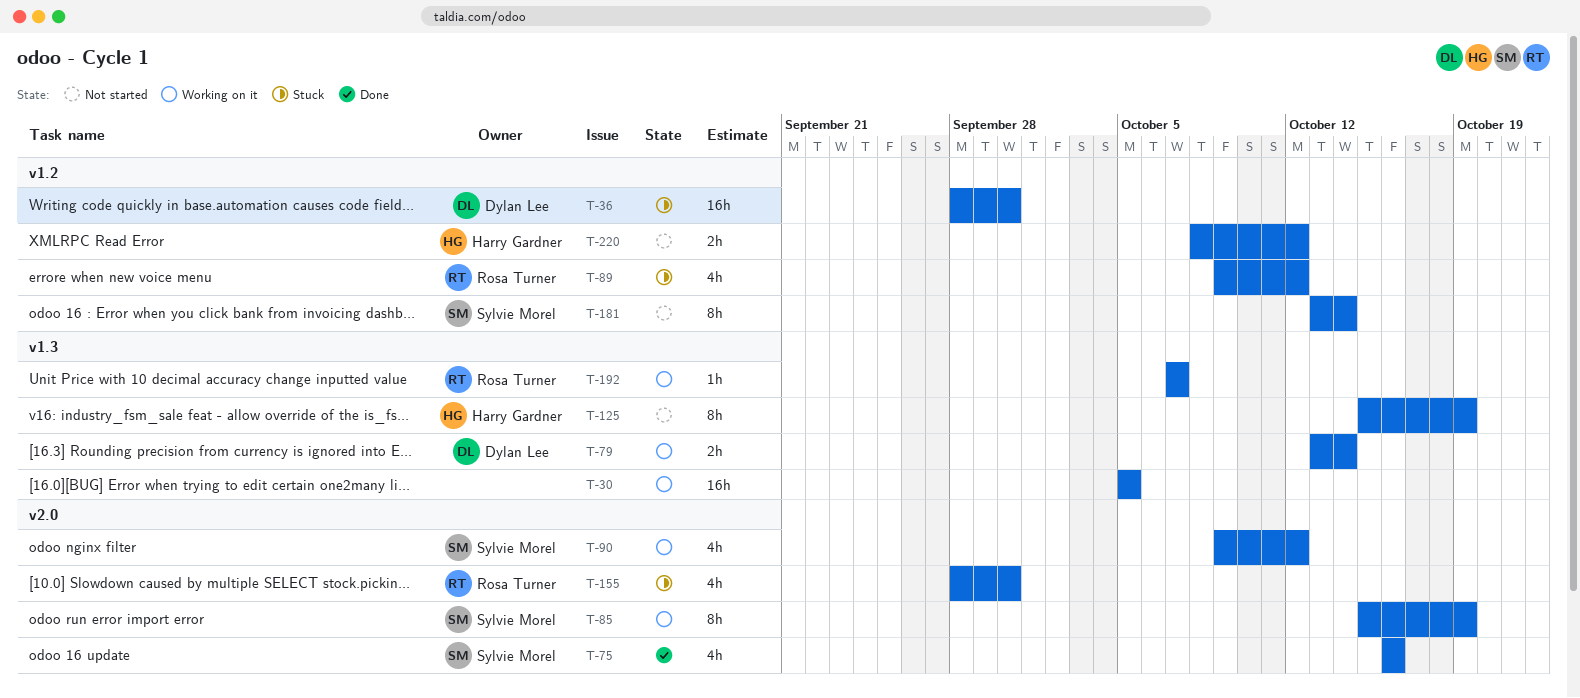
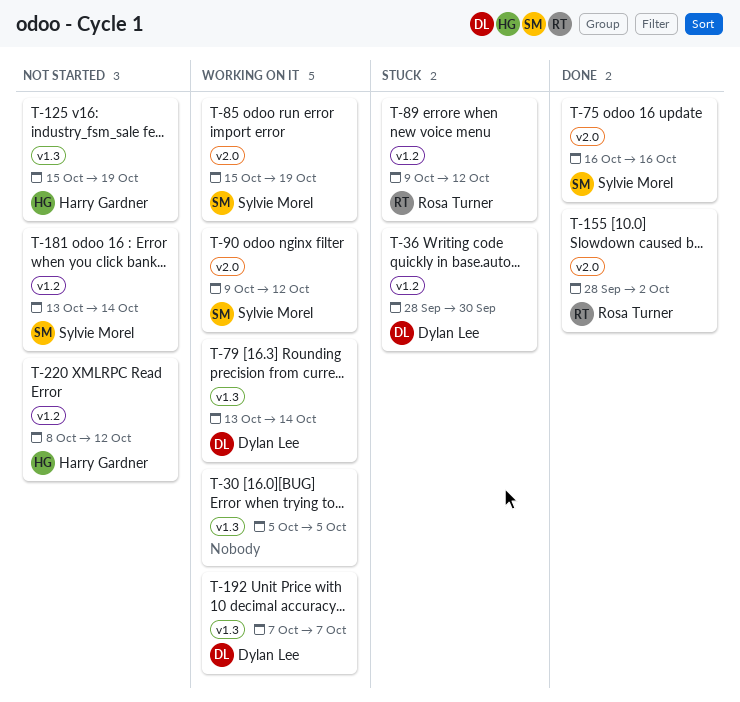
T-155, status: Stuck -> Done
T-155, due: Sep 30 -> Oct 2
T-192, owner: Rosa Turner -> Dylan Lee

